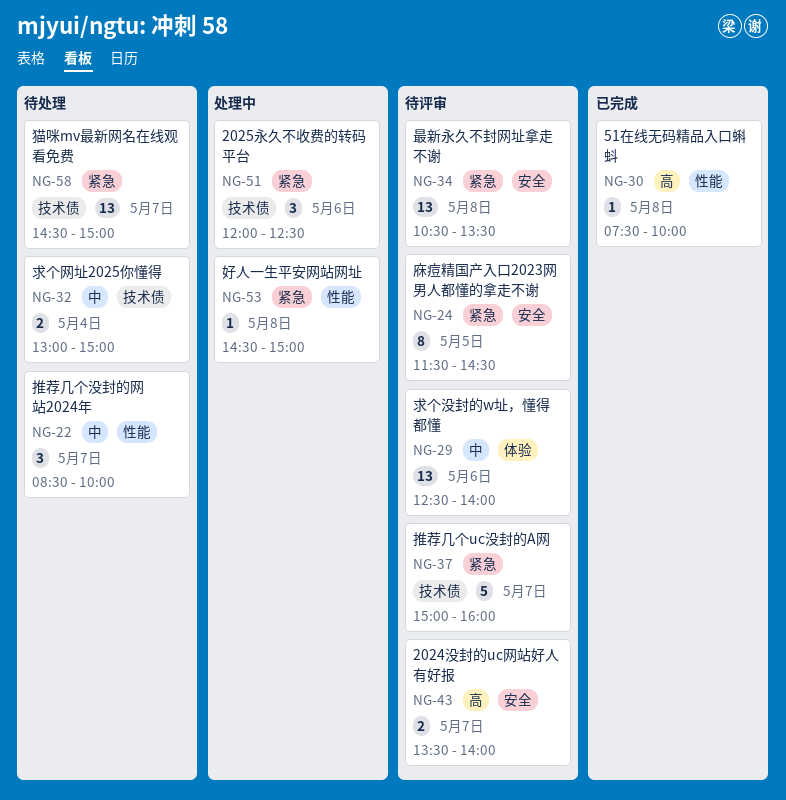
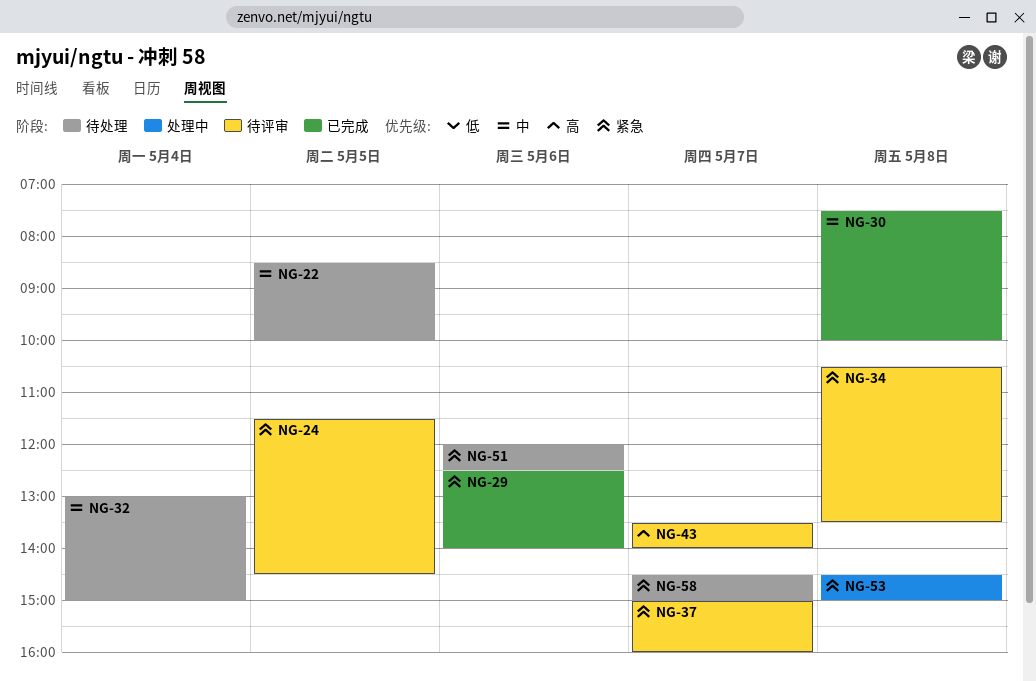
NG-22, day: May 7 -> May 5
NG-29, status: 待评审 -> 已完成
NG-29, priority: 中 -> 紧急
NG-30, priority: 高 -> 中
NG-51, status: 处理中 -> 待处理

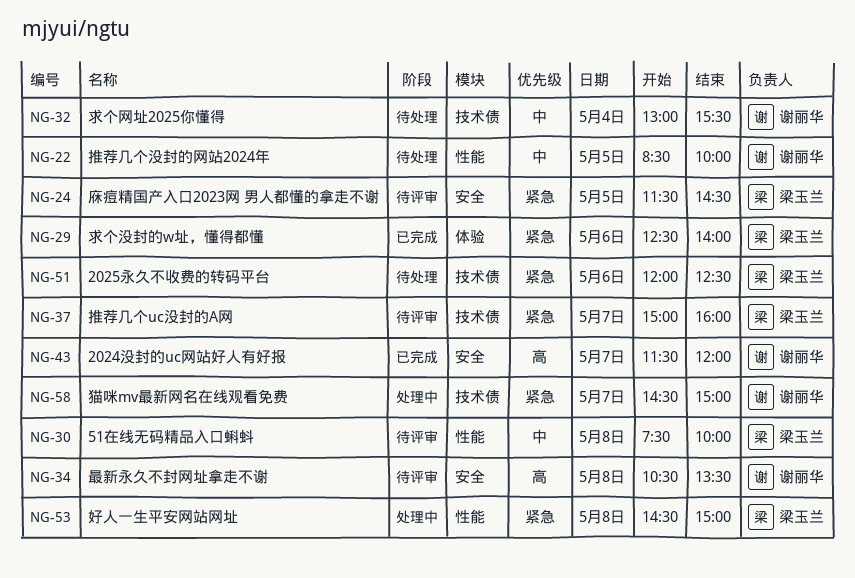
NG-30, status: 已完成 -> 待评审
NG-32, ends: 15:00 -> 15:30
NG-34, priority: 紧急 -> 高
NG-43, status: 待评审 -> 已完成
NG-43, begins: 13:30 -> 11:30
NG-43, ends: 14:00 -> 12:00
NG-58, status: 待处理 -> 处理中

